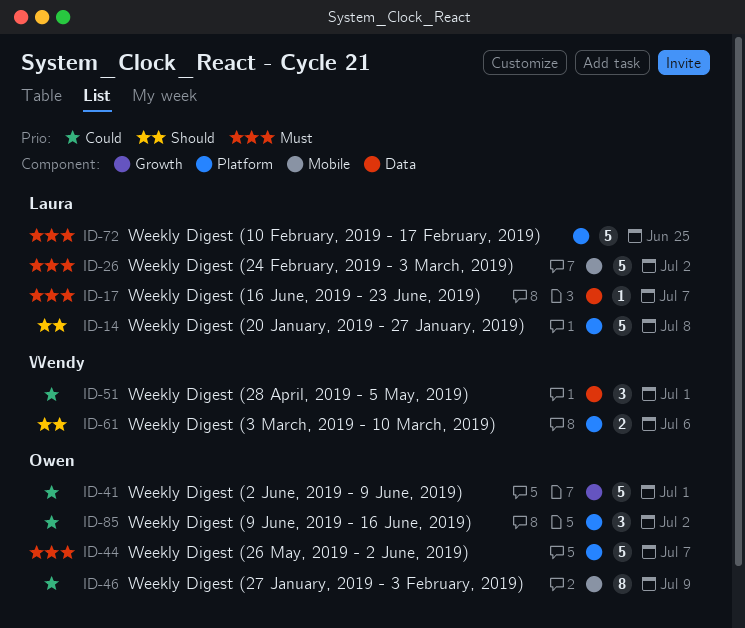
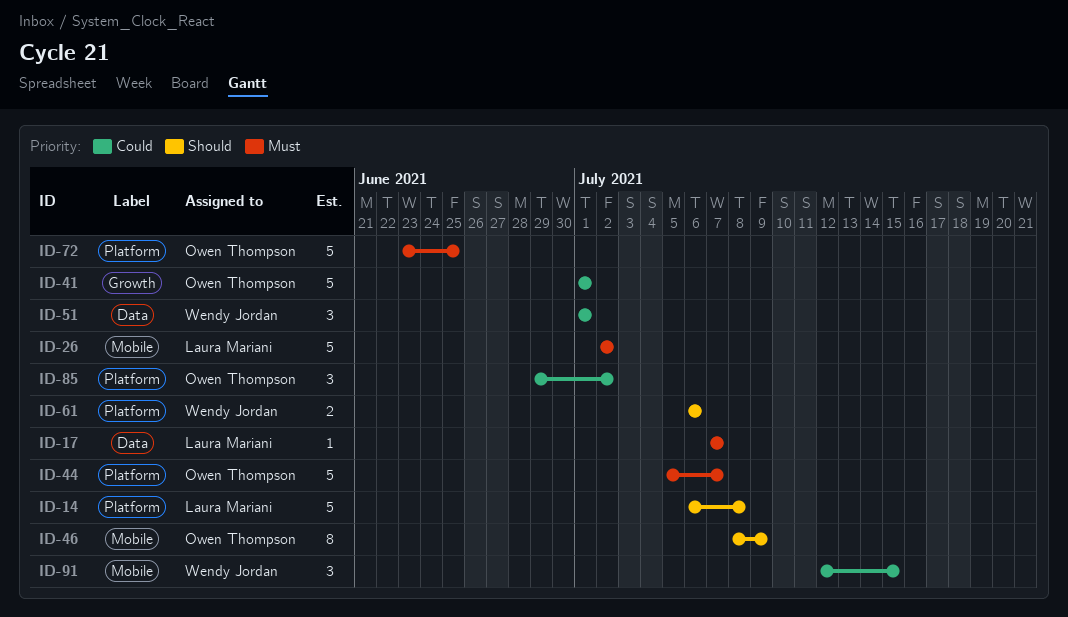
ID-46, priority: Could -> Should
ID-72, owner: Laura Mariani -> Owen Thompson
ID-91: none -> present

